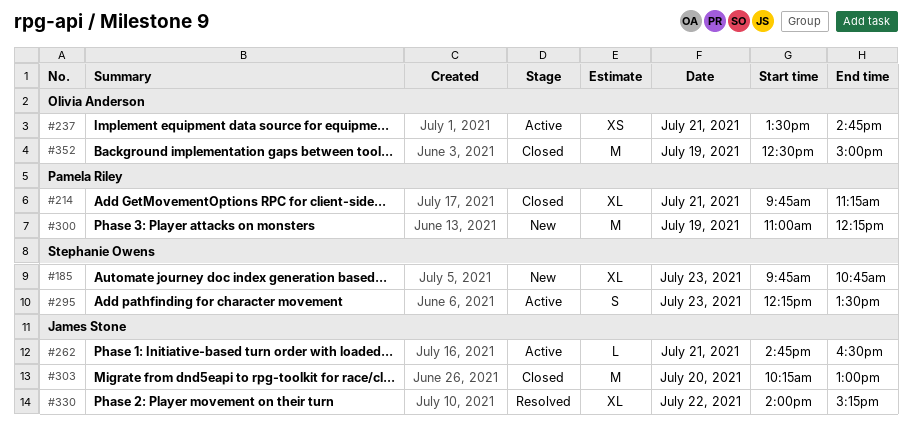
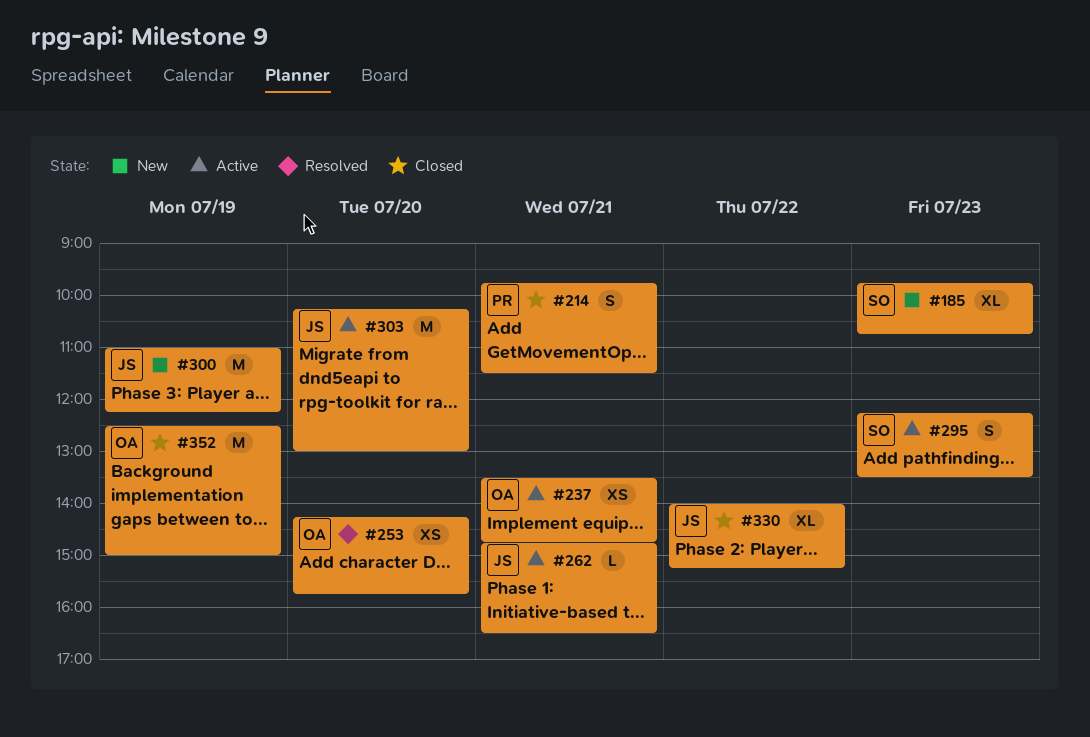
#214, estimate: XL -> S
#214, ends: 11:15 -> 11:30
#253: none -> present
#300, owner: Pamela Riley -> James Stone
#303, status: Closed -> Active
#330, status: Resolved -> Closed

